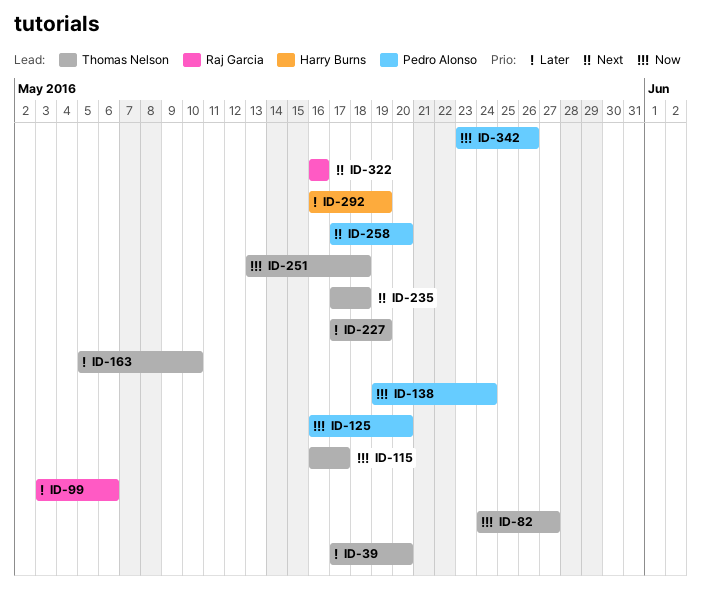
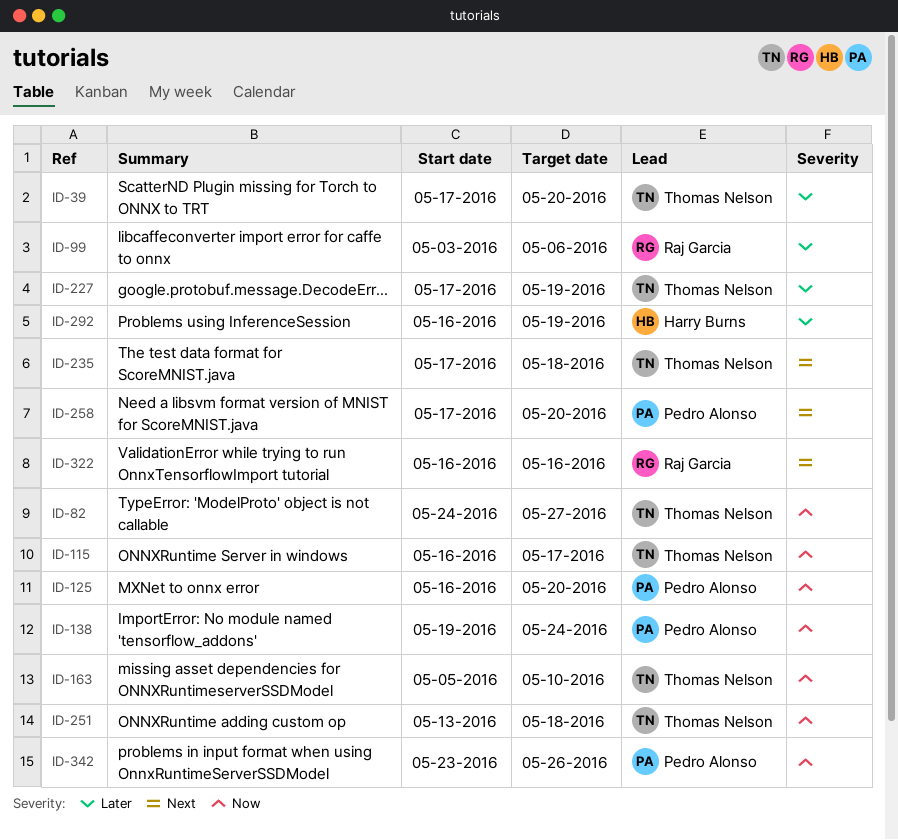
ID-163, priority: Later -> Now

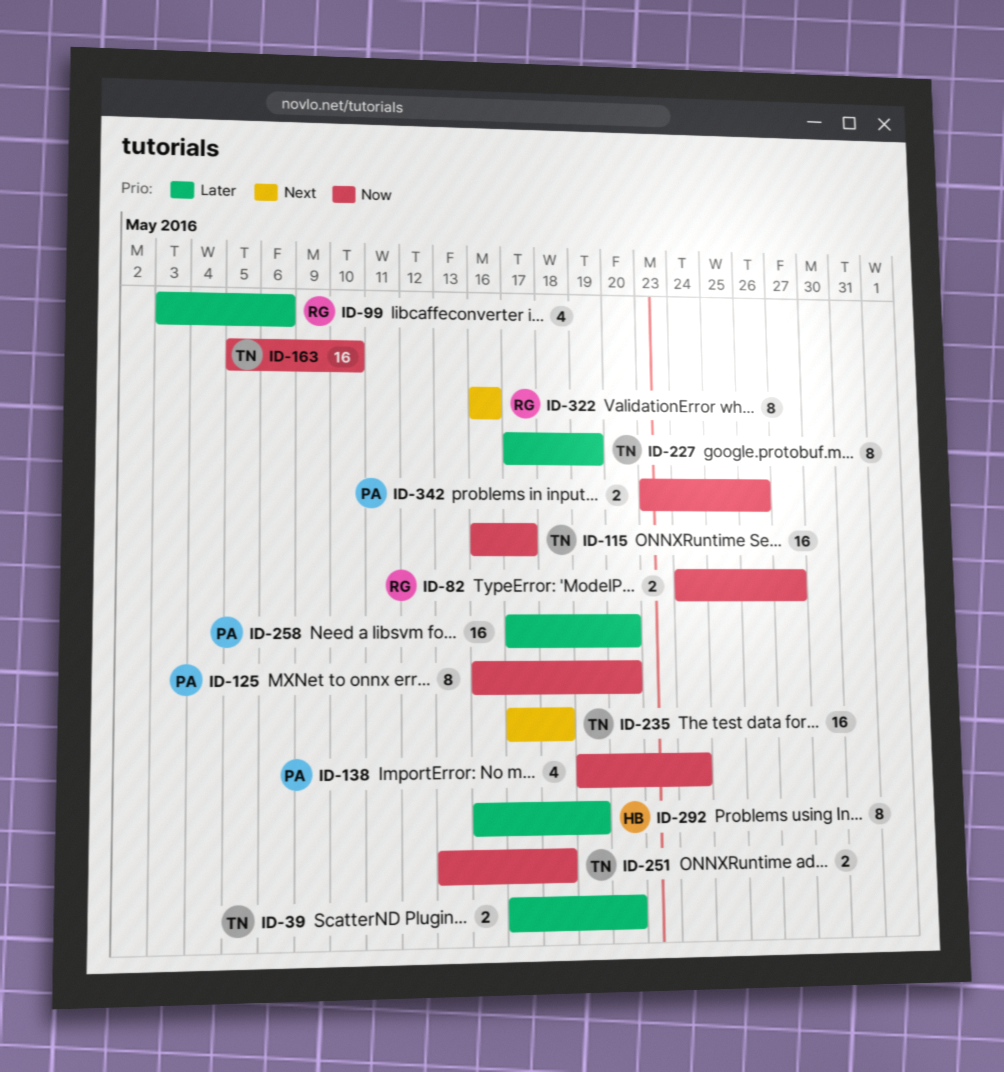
ID-82, owner: Thomas Nelson -> Raj Garcia
ID-258, priority: Next -> Later

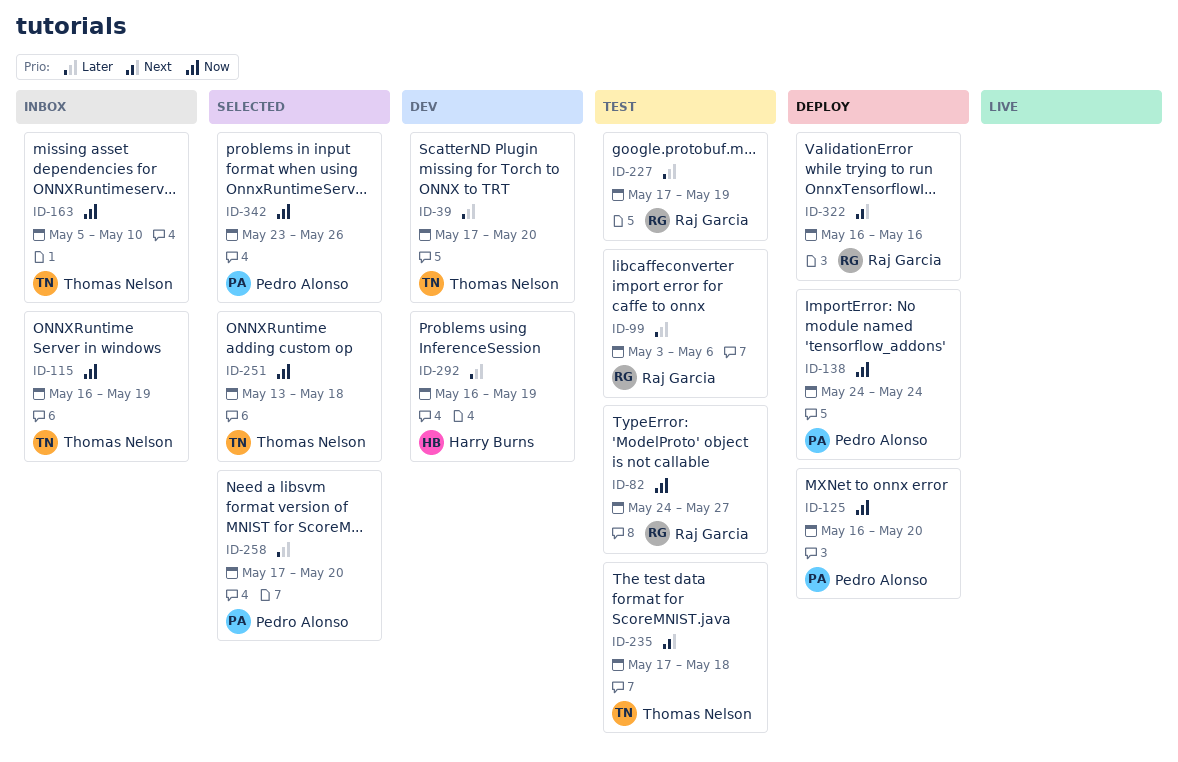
ID-115, due: May 17 -> May 19
ID-138, start: May 19 -> May 24
ID-227, owner: Thomas Nelson -> Raj Garcia

